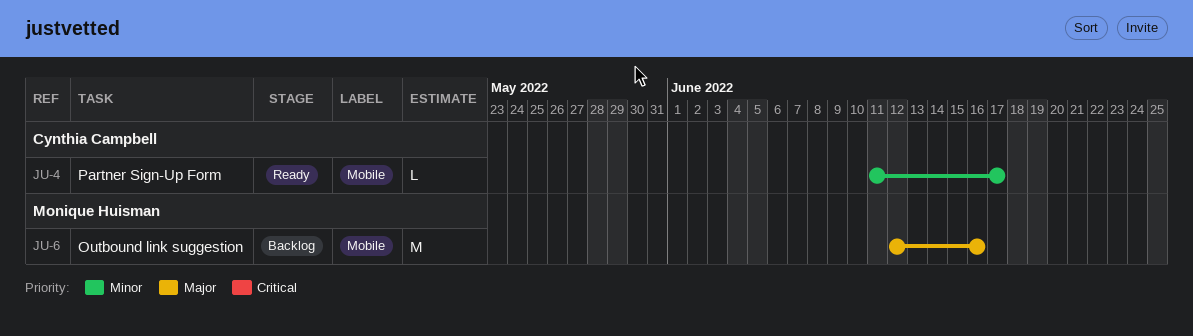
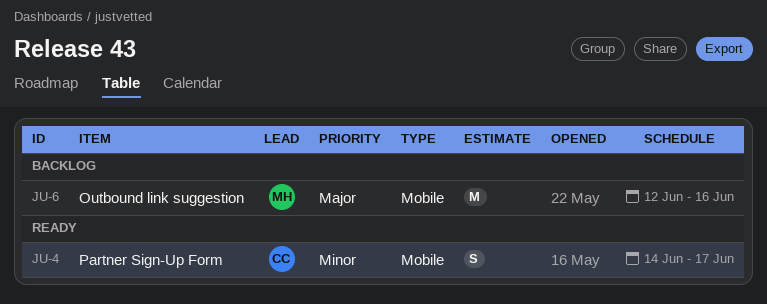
JU-4, estimate: L -> S
JU-4, start: Jun 11 -> Jun 14

